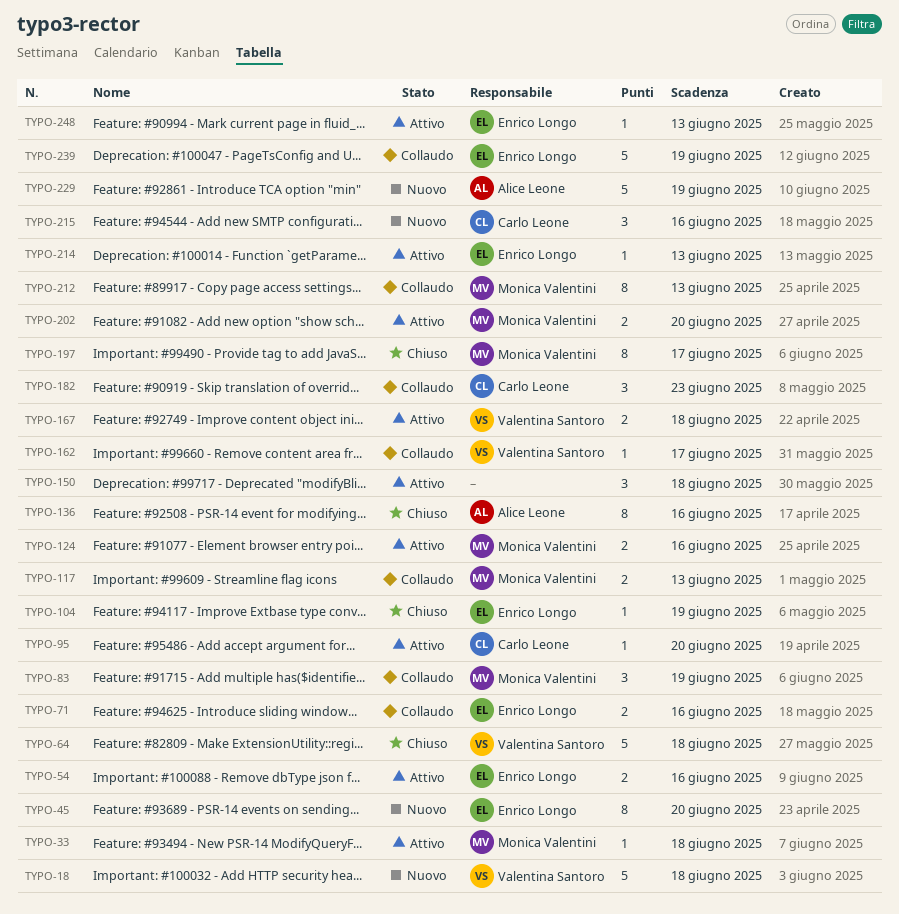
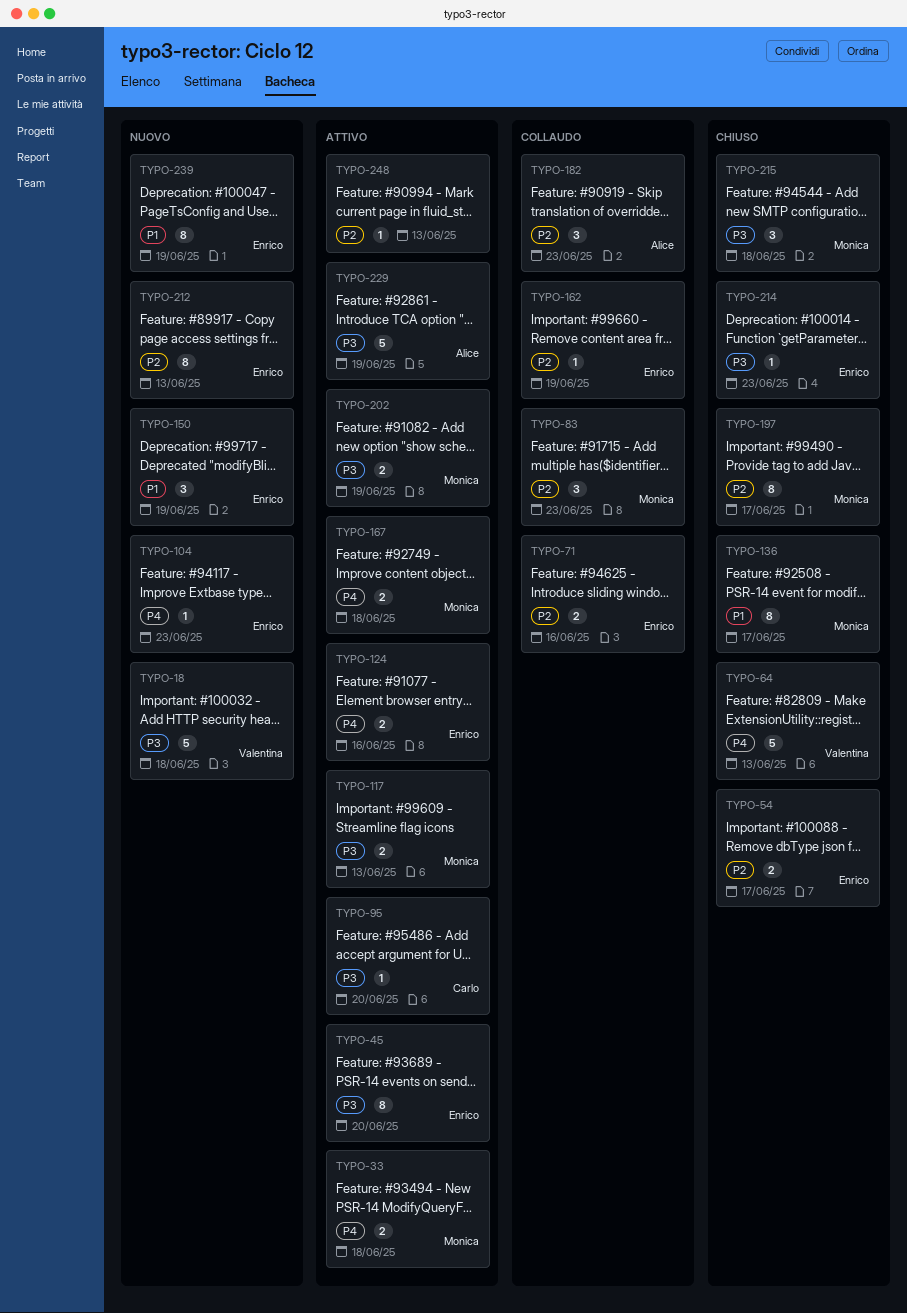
TYPO-33, estimate: 1 -> 2
TYPO-45, status: Nuovo -> Attivo
TYPO-54, status: Attivo -> Chiuso
TYPO-54, due: Jun 16 -> Jun 17
TYPO-64, due: Jun 18 -> Jun 13
TYPO-83, due: Jun 19 -> Jun 23
TYPO-104, status: Chiuso -> Nuovo
TYPO-104, due: Jun 19 -> Jun 23
TYPO-117, status: Collaudo -> Attivo
TYPO-124, owner: Monica Valentini -> Enrico Longo
TYPO-136, owner: Alice Leone -> Monica Valentini
TYPO-136, due: Jun 16 -> Jun 17
TYPO-150, status: Attivo -> Nuovo
TYPO-150, owner: none -> Enrico Longo
TYPO-150, due: Jun 18 -> Jun 19
TYPO-162, owner: Valentina Santoro -> Enrico Longo
TYPO-162, due: Jun 17 -> Jun 19
TYPO-167, owner: Valentina Santoro -> Monica Valentini
TYPO-182, owner: Carlo Leone -> Alice Leone
TYPO-202, due: Jun 20 -> Jun 19
TYPO-212, status: Collaudo -> Nuovo
TYPO-212, owner: Monica Valentini -> Enrico Longo
TYPO-214, status: Attivo -> Chiuso
TYPO-214, due: Jun 13 -> Jun 23
TYPO-215, status: Nuovo -> Chiuso
TYPO-215, owner: Carlo Leone -> Monica Valentini
TYPO-215, due: Jun 16 -> Jun 18
TYPO-229, status: Nuovo -> Attivo
TYPO-239, status: Collaudo -> Nuovo
TYPO-239, estimate: 5 -> 8
TYPO-248, owner: Enrico Longo -> none

